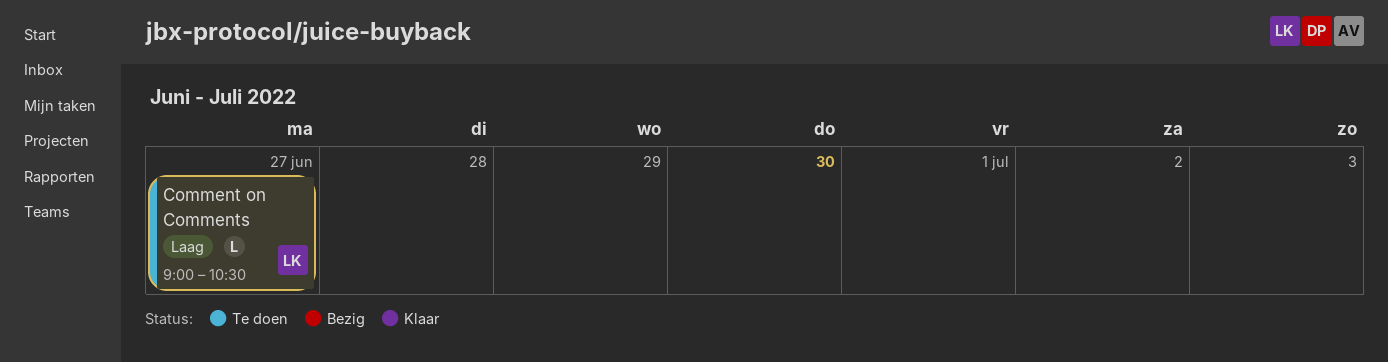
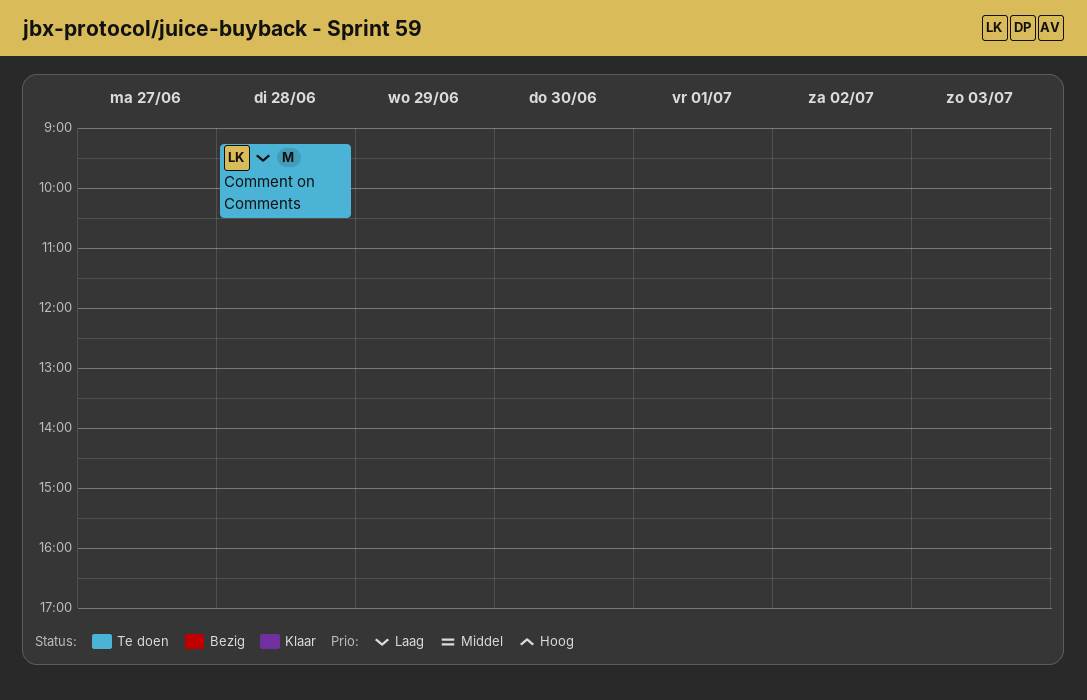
Comment on Comments, estimate: L -> M
Comment on Comments, day: Jun 27 -> Jun 28
Comment on Comments, begins: 09:00 -> 09:15

